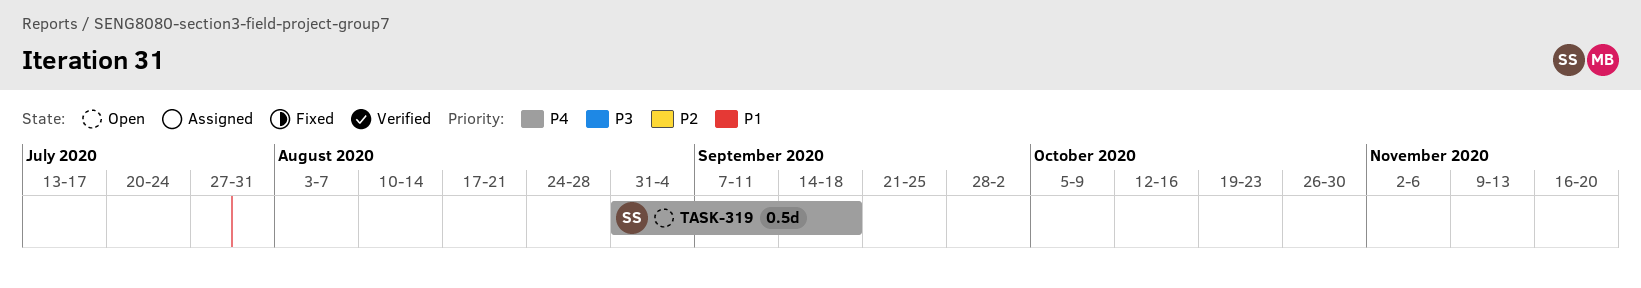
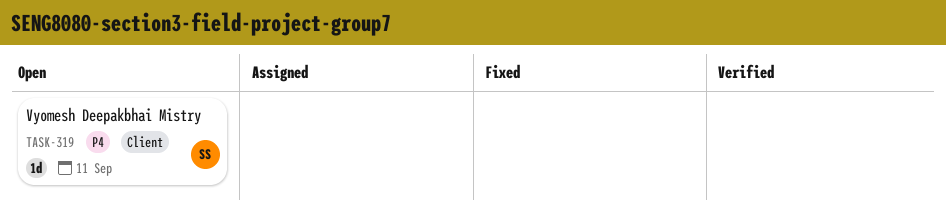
TASK-319, estimate: 0.5d -> 1d
TASK-319, due: Sep 18 -> Sep 11

